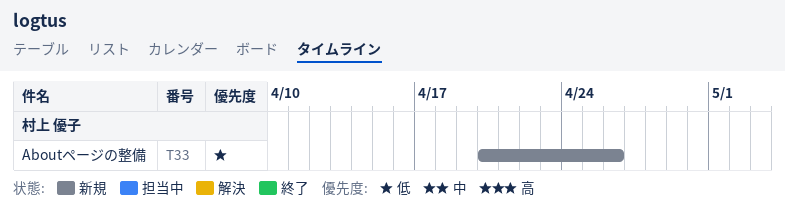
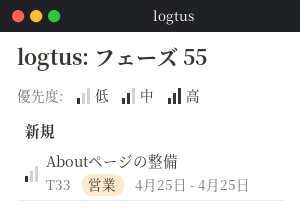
T33, start: Apr 20 -> Apr 25
T33, due: Apr 26 -> Apr 25

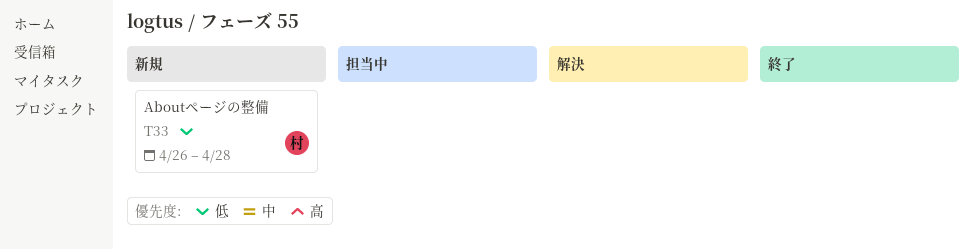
T33, start: Apr 25 -> Apr 26
T33, due: Apr 25 -> Apr 28

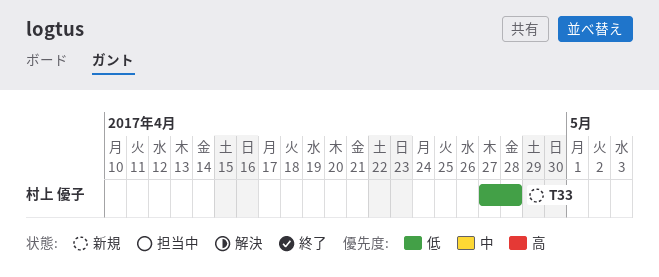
T33, start: Apr 26 -> Apr 27

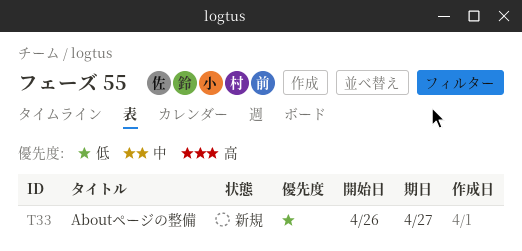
T33, start: Apr 27 -> Apr 26
T33, due: Apr 28 -> Apr 27

